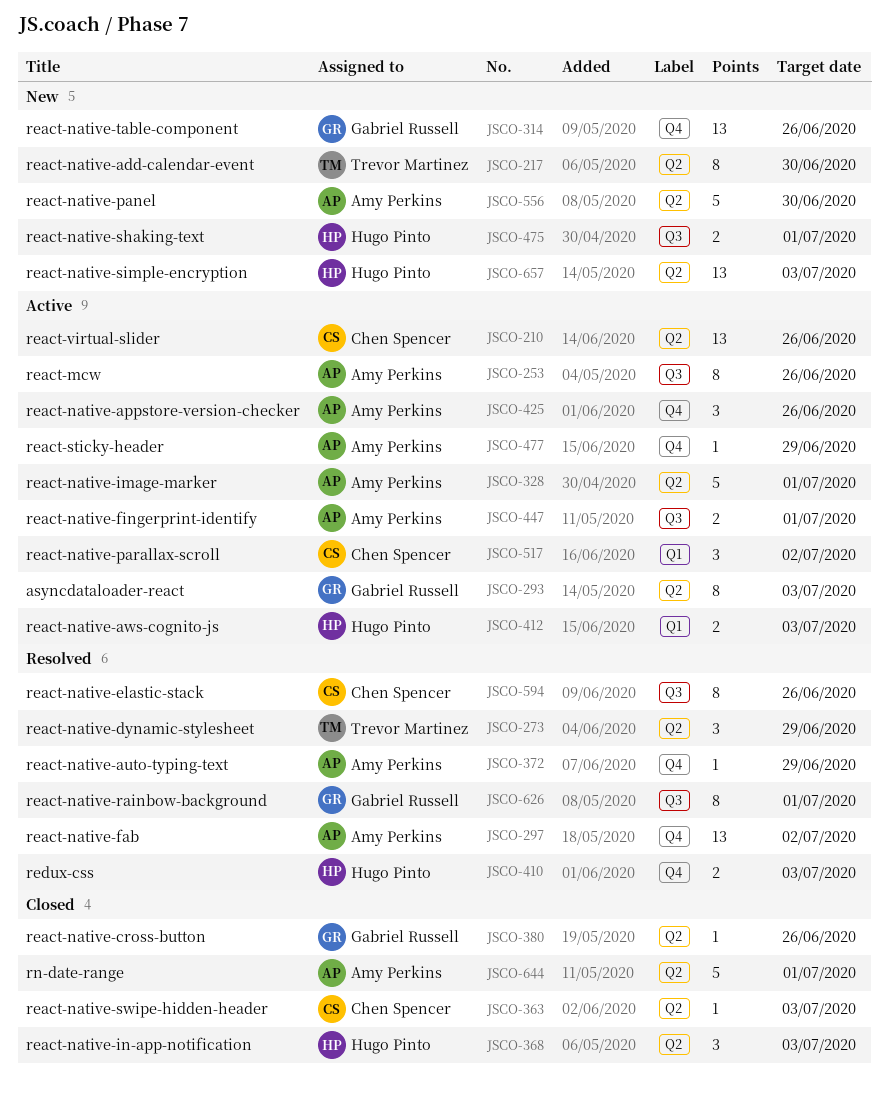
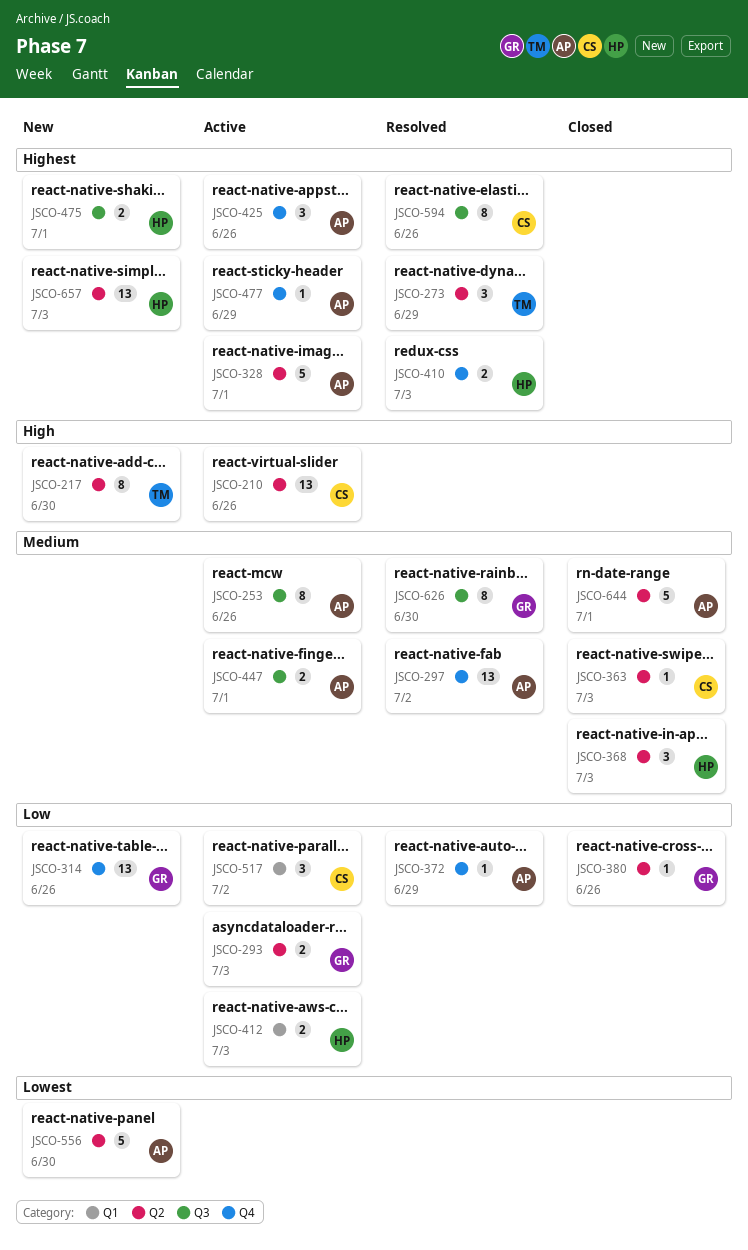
JSCO-293, estimate: 8 -> 2
JSCO-626, due: Jul 1 -> Jun 30

